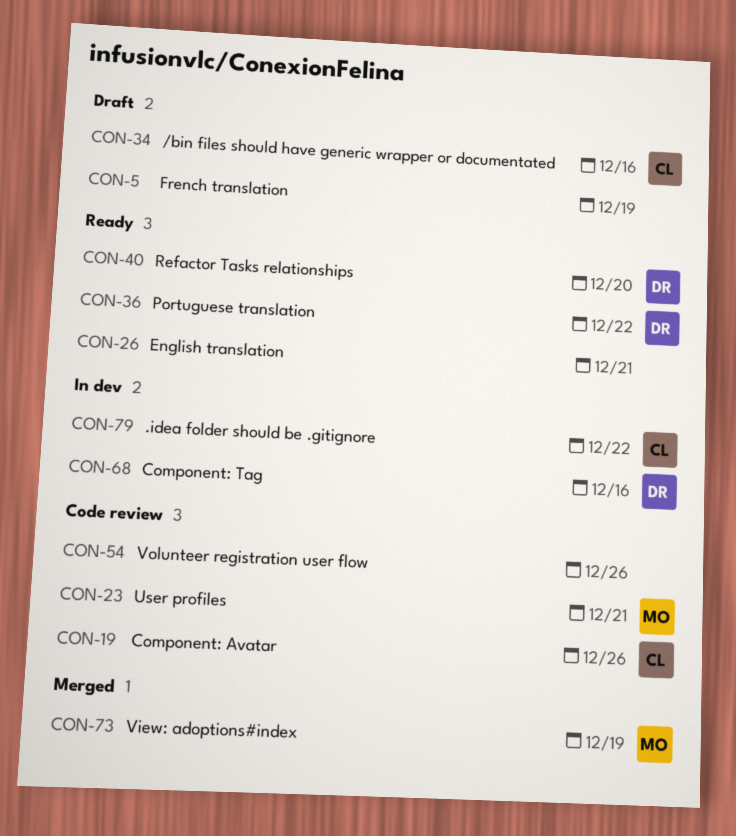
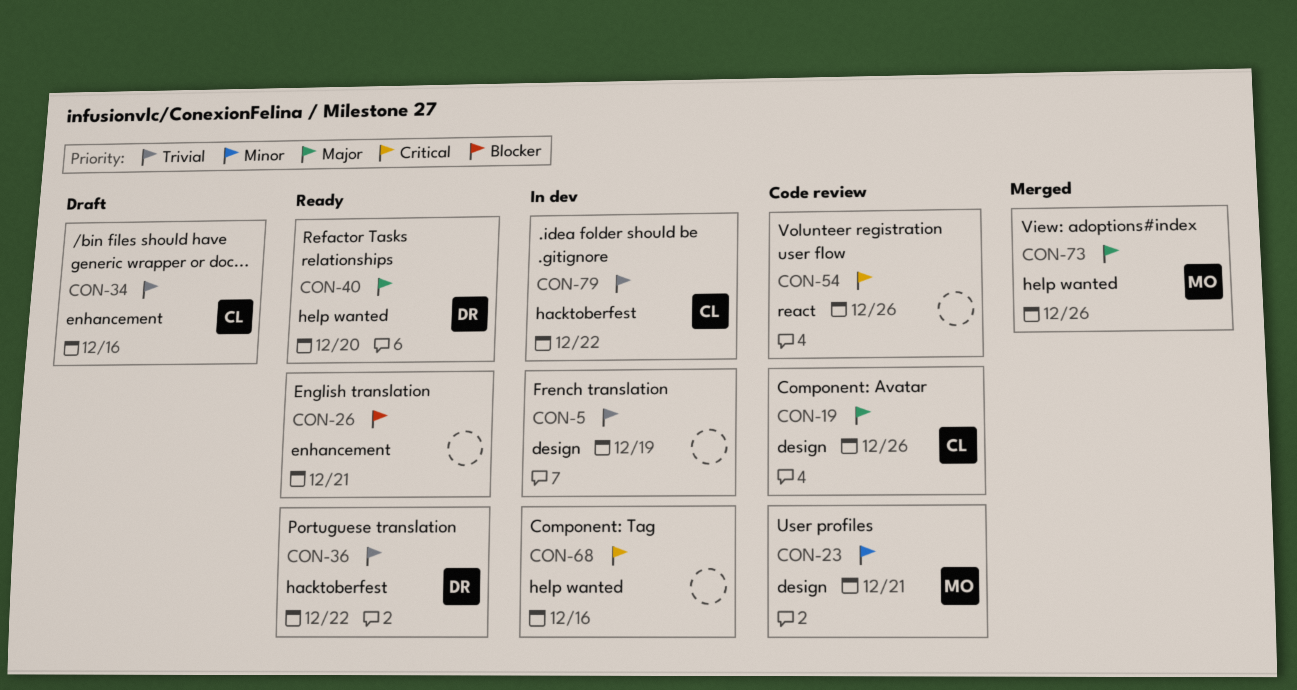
CON-5, status: Draft -> In dev
CON-68, owner: DR -> none
CON-73, due: Dec 19 -> Dec 26

